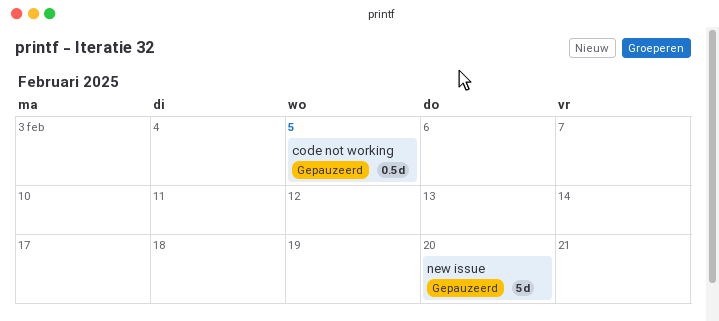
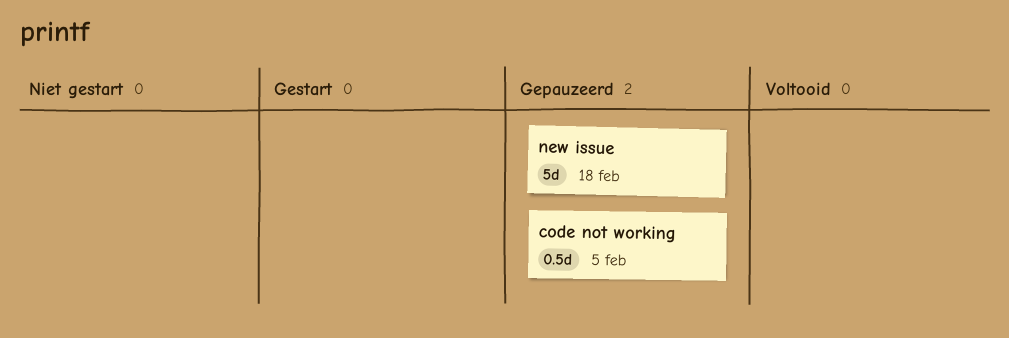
new issue, due: Feb 20 -> Feb 18

